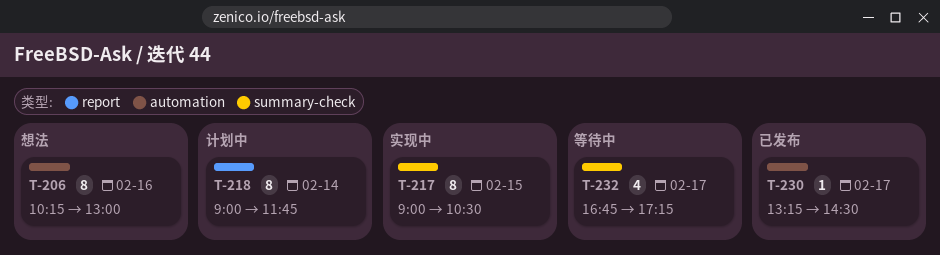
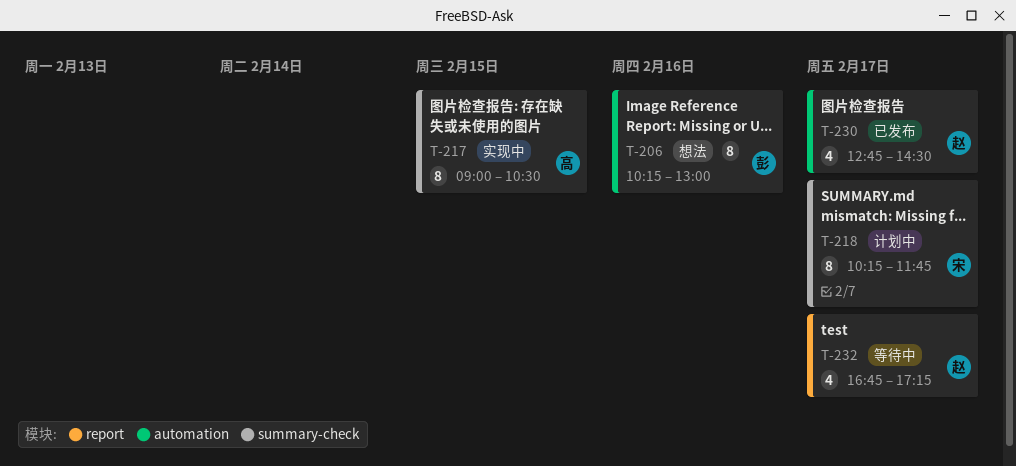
T-218, label: report -> summary-check
T-218, day: Feb 14 -> Feb 17
T-218, begins: 09:00 -> 10:15
T-230, estimate: 1 -> 4
T-230, begins: 13:15 -> 12:45
T-232, label: summary-check -> report

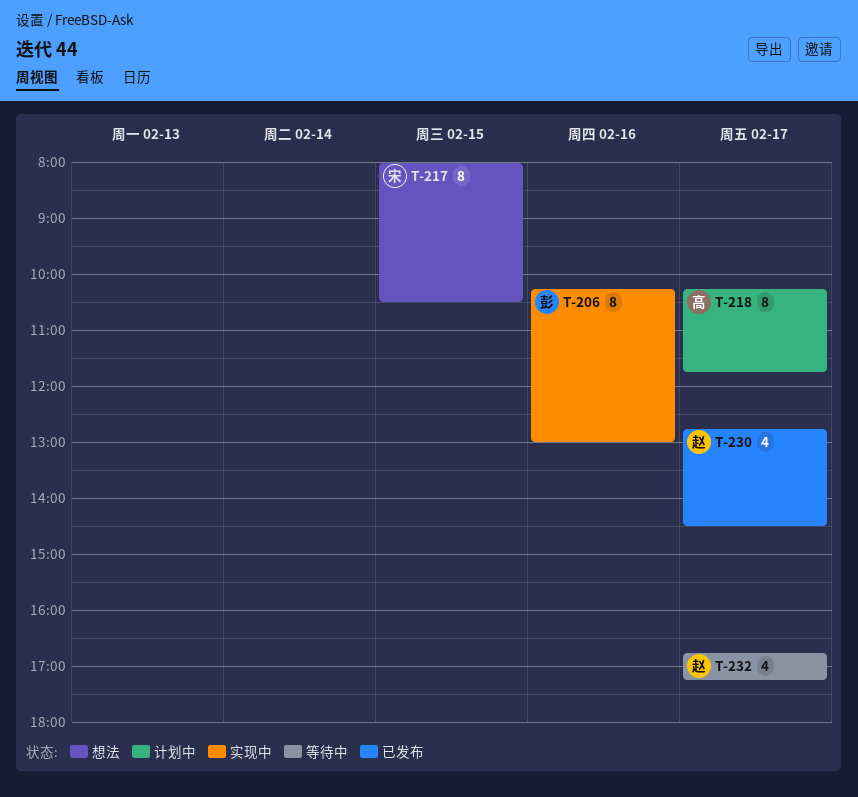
T-206, status: 想法 -> 实现中
T-217, status: 实现中 -> 想法
T-217, owner: 高 -> 宋
T-217, begins: 09:00 -> 08:00
T-218, owner: 宋 -> 高

